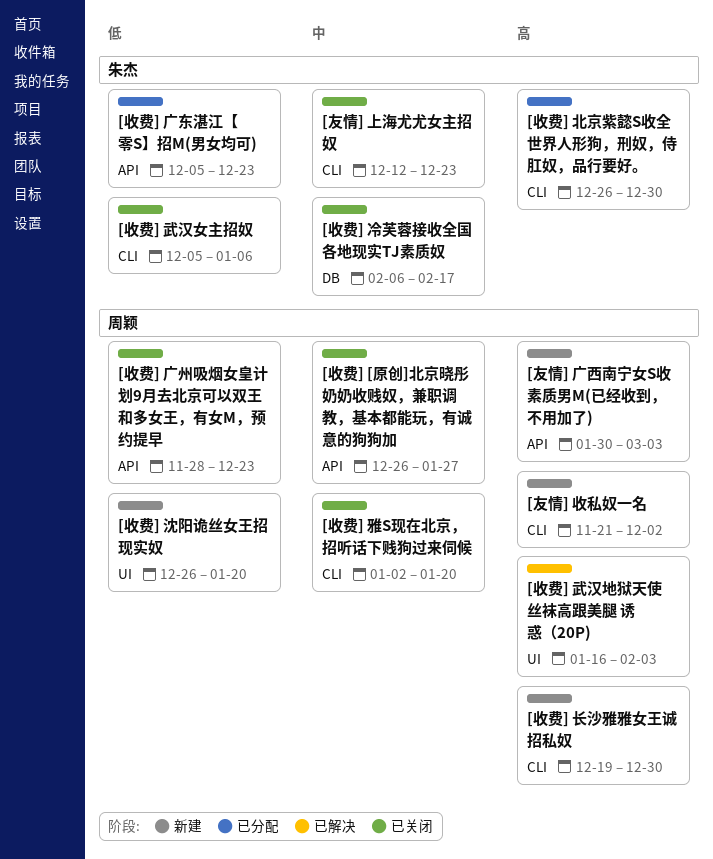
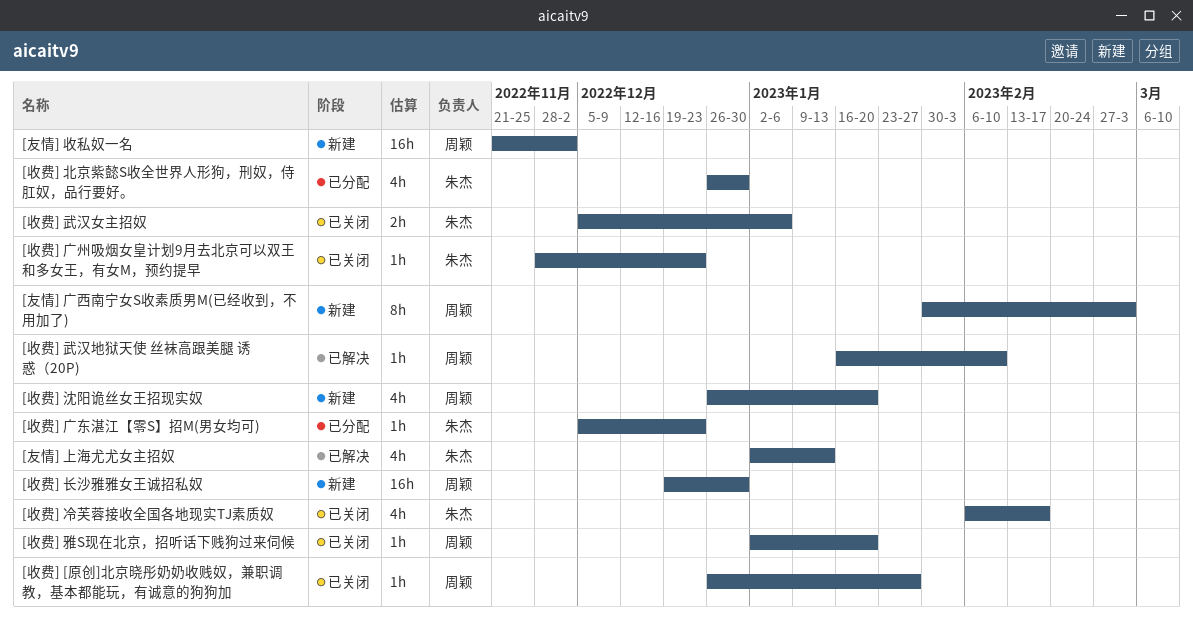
[友情] 上海尤尤女主招奴, status: 已关闭 -> 已解决
[友情] 上海尤尤女主招奴, start: Dec 12 -> Jan 2
[友情] 上海尤尤女主招奴, due: Dec 23 -> Jan 13
[收费] 广州吸烟女皇计划9月去北京可以双王和多女王，有女M，预约提早, owner: 周颖 -> 朱杰
[收费] 武汉地狱天使 丝袜高跟美腿 诱惑（20P), due: Feb 3 -> Feb 10

